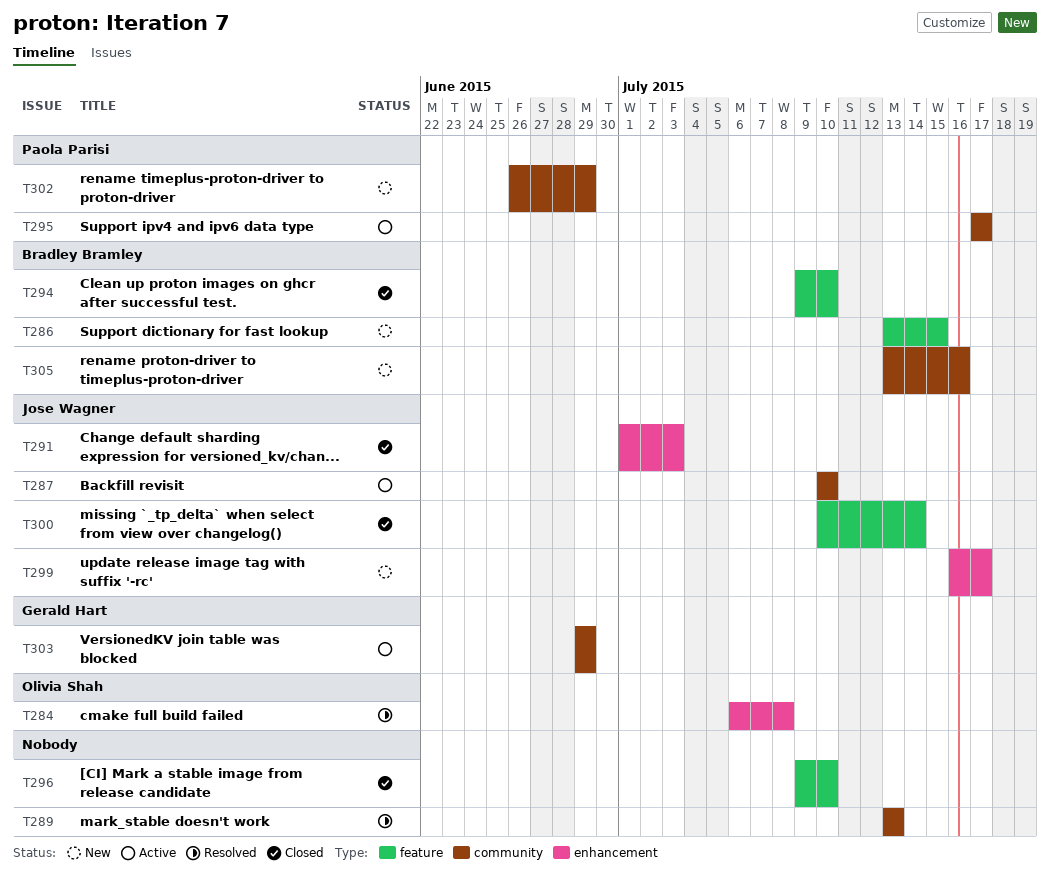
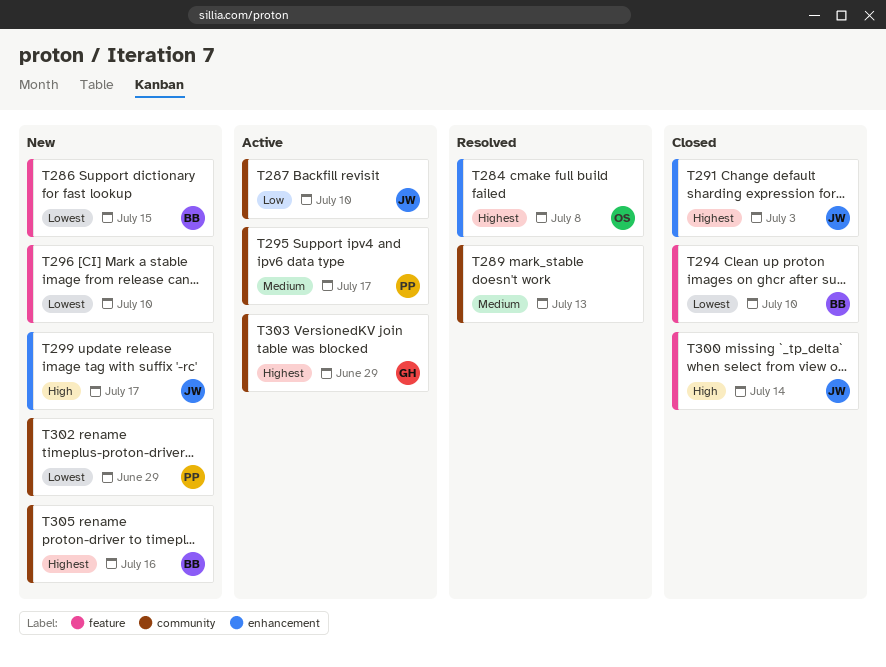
T296, status: Closed -> New

